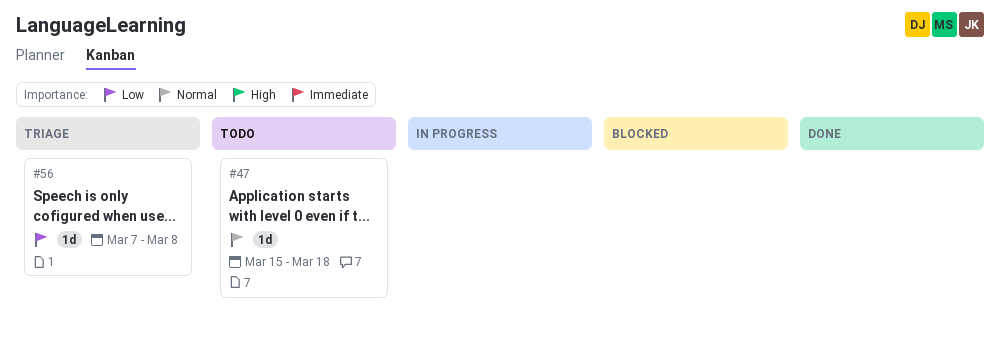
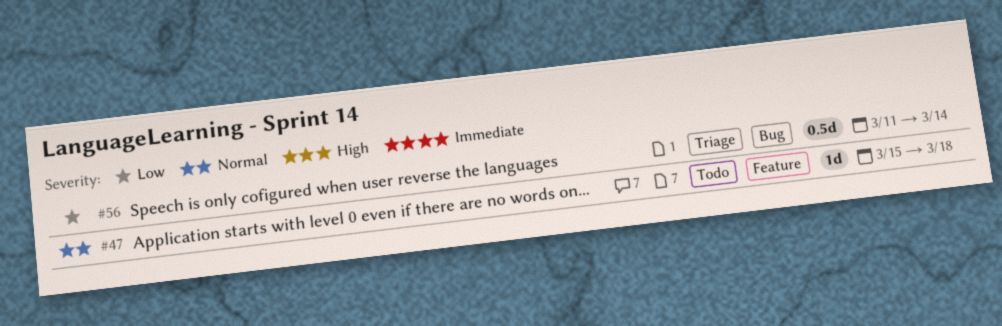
#56, estimate: 1d -> 0.5d
#56, start: Mar 7 -> Mar 11
#56, due: Mar 8 -> Mar 14

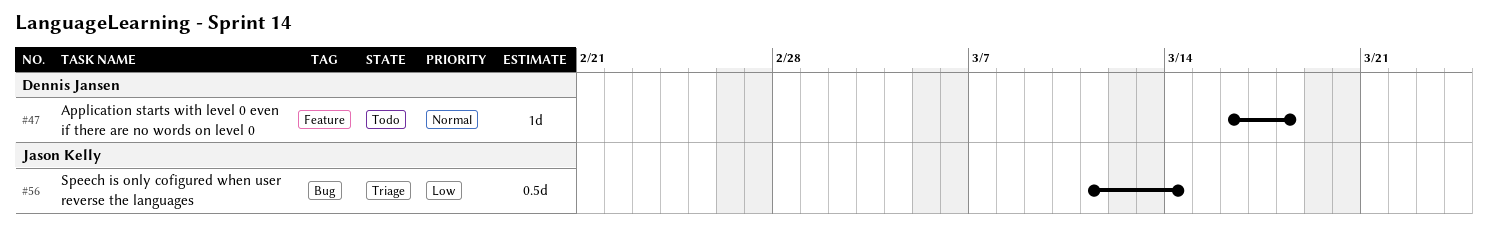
#47, start: Mar 15 -> Mar 16

